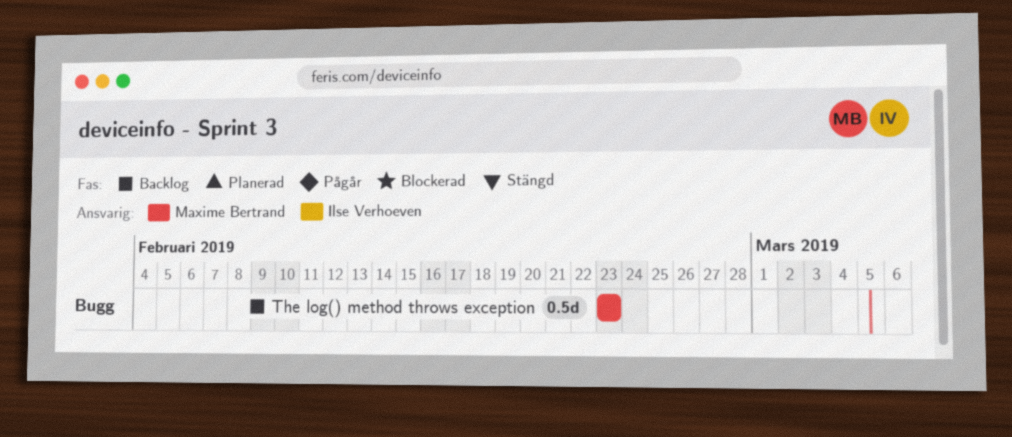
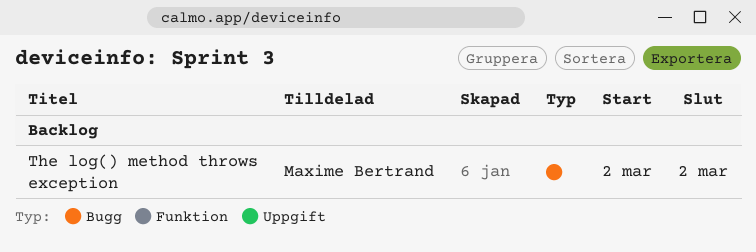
The log() method throws exception, start: Feb 23 -> Mar 2
The log() method throws exception, due: Feb 23 -> Mar 2

